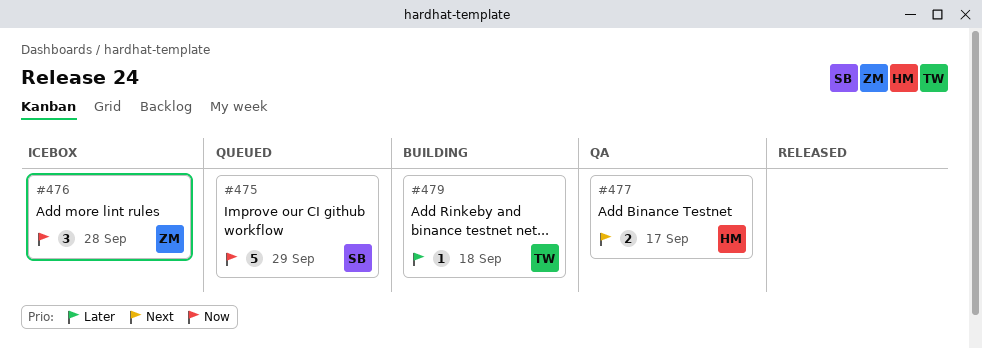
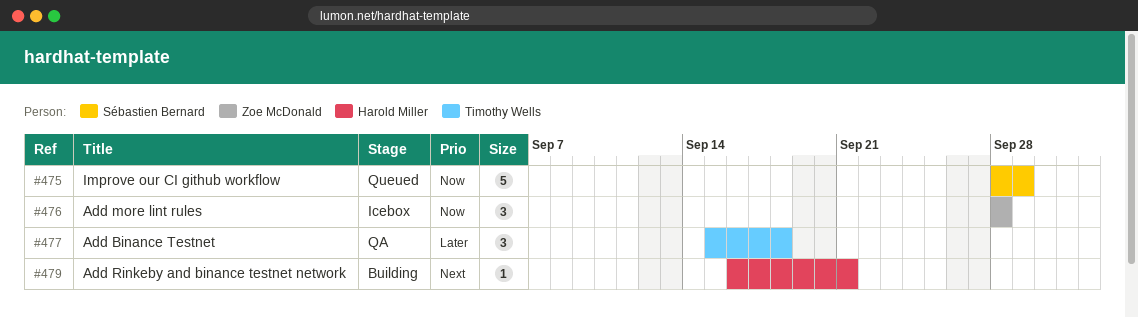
#477, owner: Harold Miller -> Timothy Wells
#477, priority: Next -> Later
#477, estimate: 2 -> 3
#477, due: Sep 17 -> Sep 18
#479, owner: Timothy Wells -> Harold Miller
#479, priority: Later -> Next
#479, due: Sep 18 -> Sep 21

